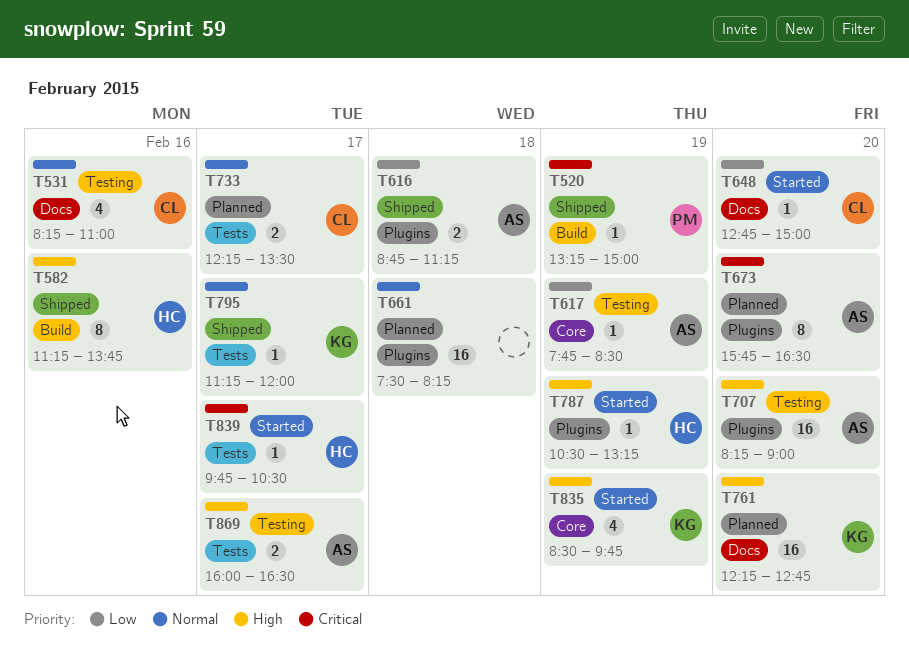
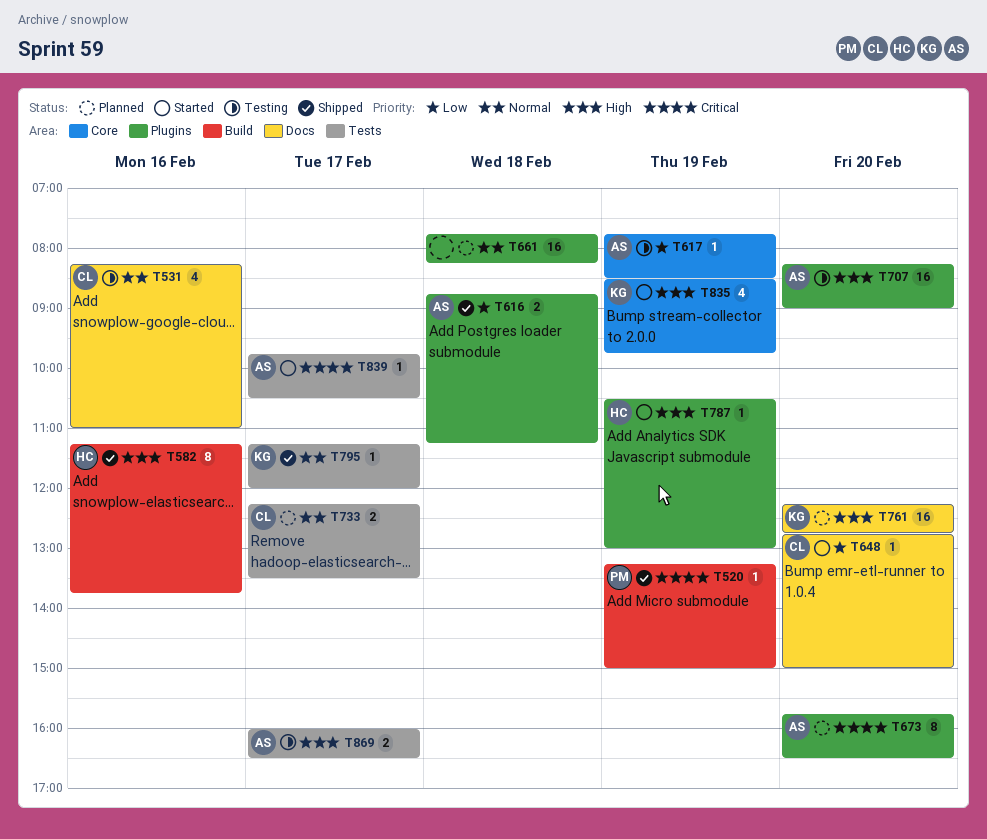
T661, begins: 07:30 -> 07:45
T787, ends: 13:15 -> 13:00
T839, owner: HC -> AS

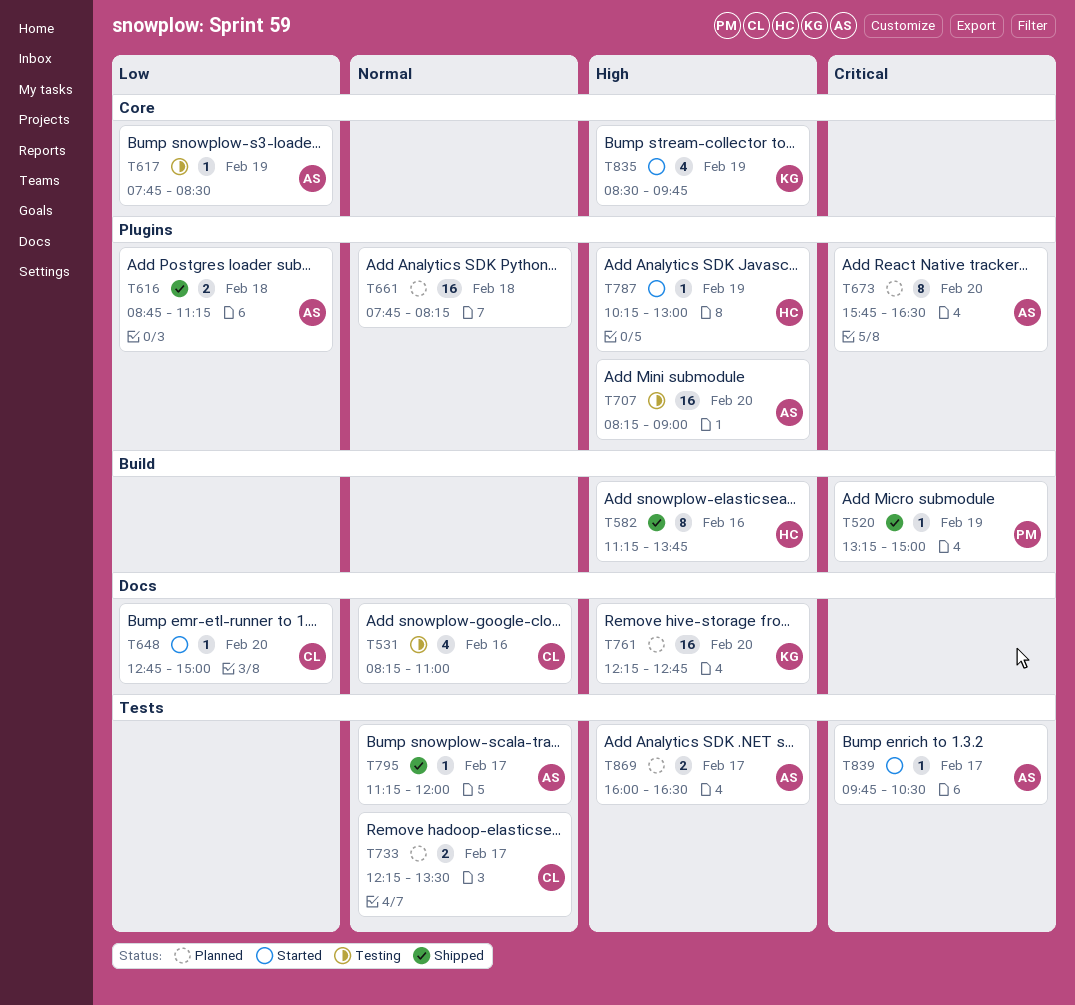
T787, begins: 10:30 -> 10:15
T795, owner: KG -> AS
T869, status: Testing -> Planned

